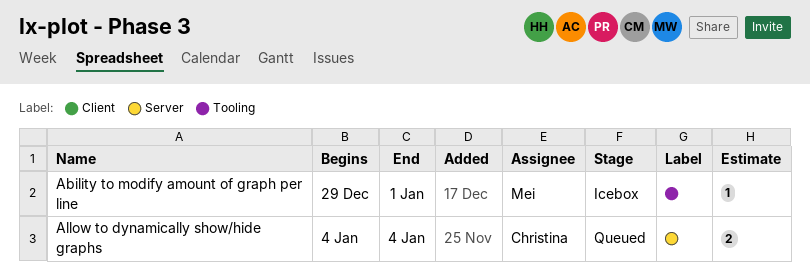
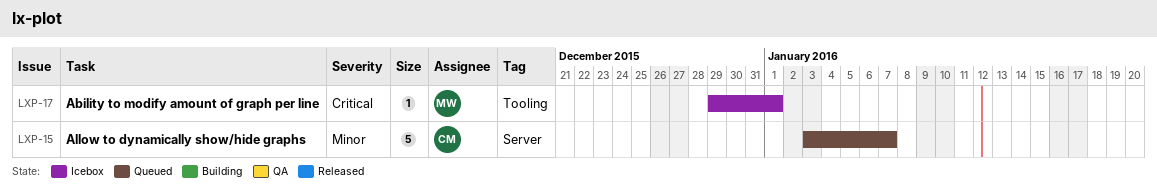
Allow to dynamically show/hide graphs, estimate: 2 -> 5
Allow to dynamically show/hide graphs, start: Jan 4 -> Jan 3
Allow to dynamically show/hide graphs, due: Jan 4 -> Jan 7

